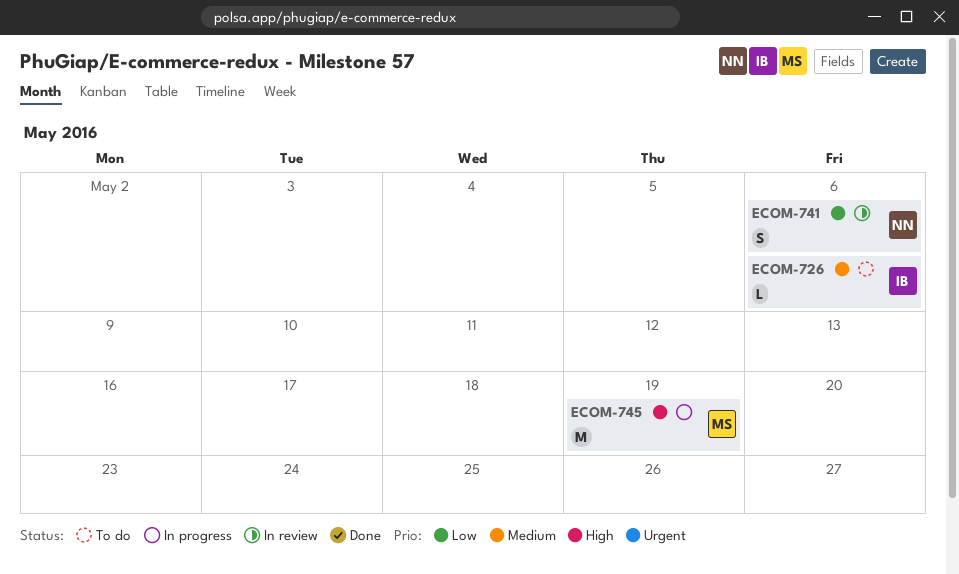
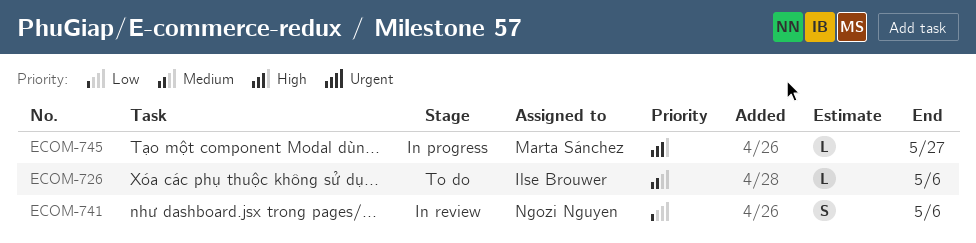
ECOM-745, estimate: M -> L
ECOM-745, due: May 19 -> May 27

